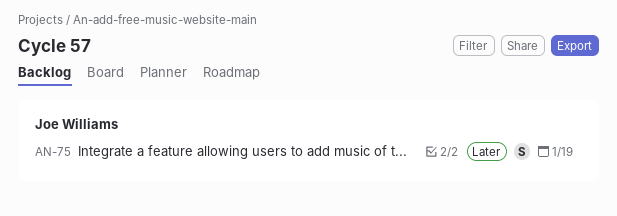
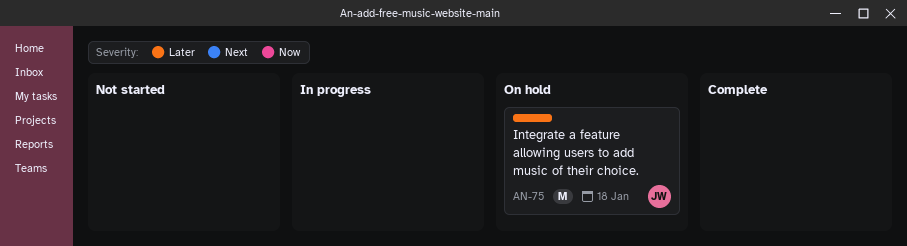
AN-75, estimate: S -> M
AN-75, due: Jan 19 -> Jan 18

